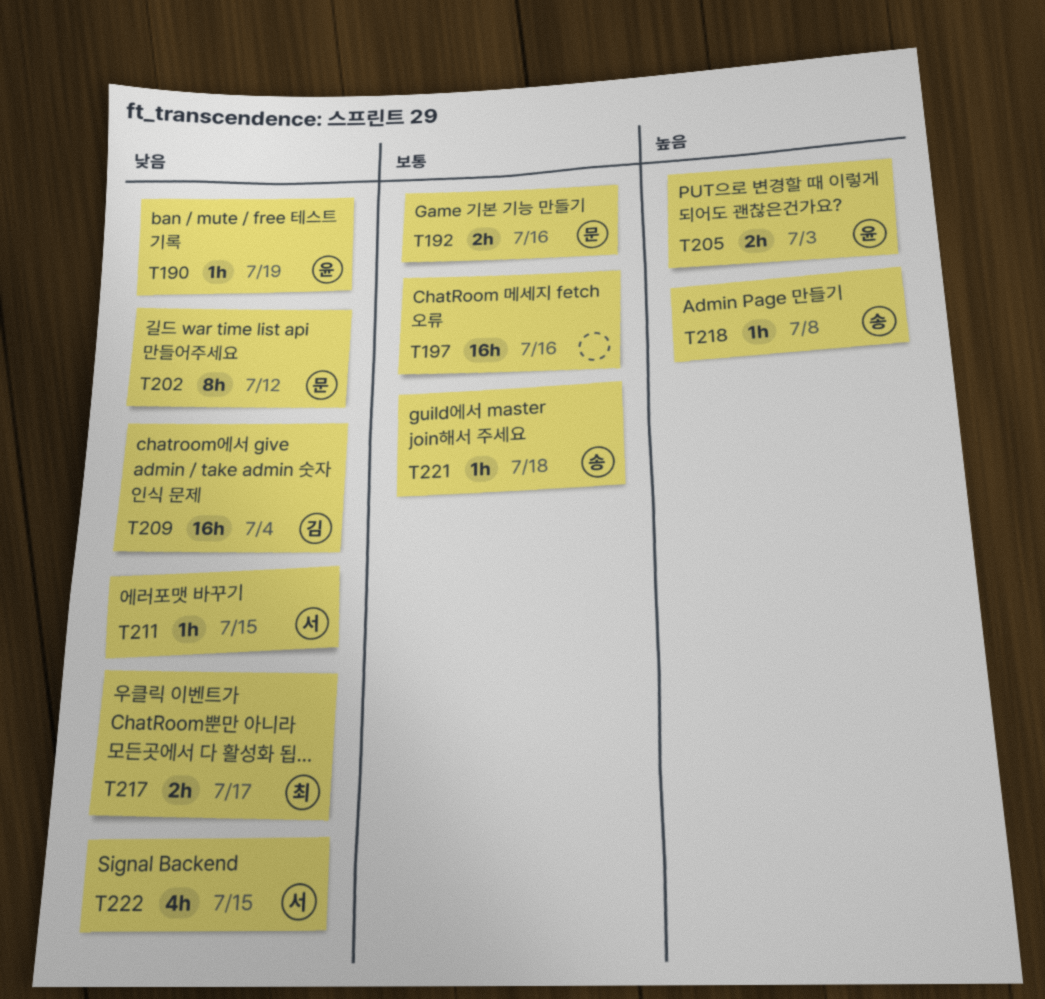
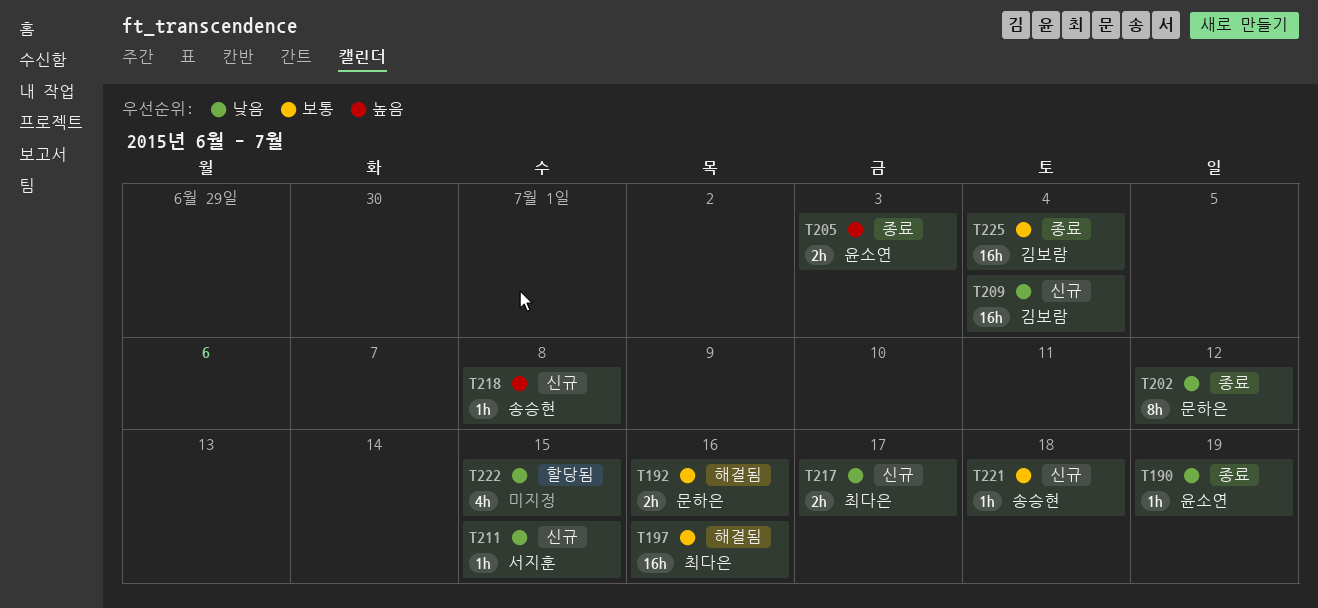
T197, owner: none -> 최다은
T222, owner: 서지훈 -> none
T225: none -> present

